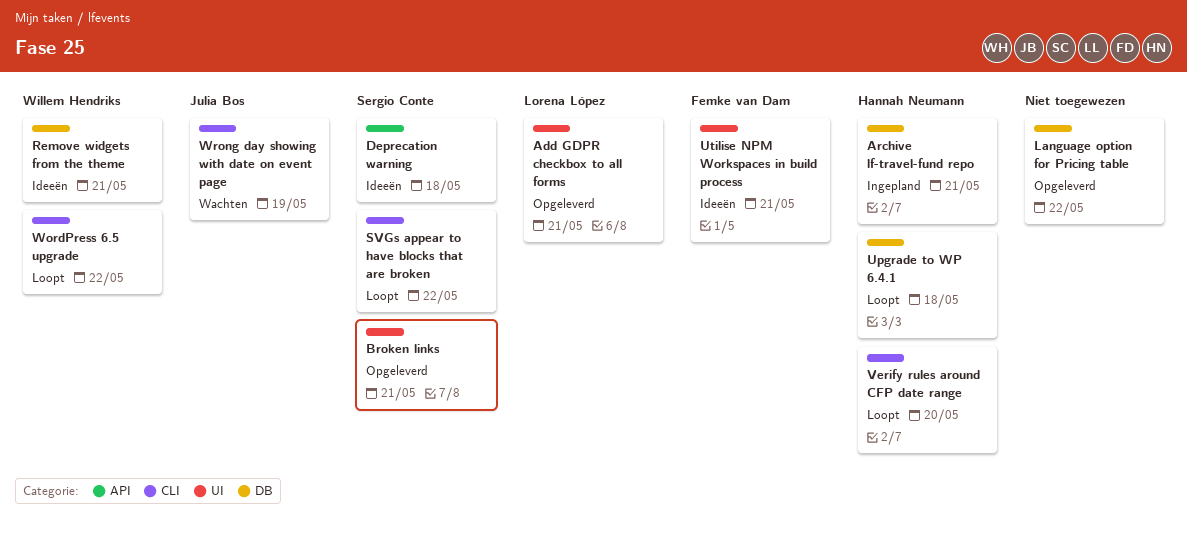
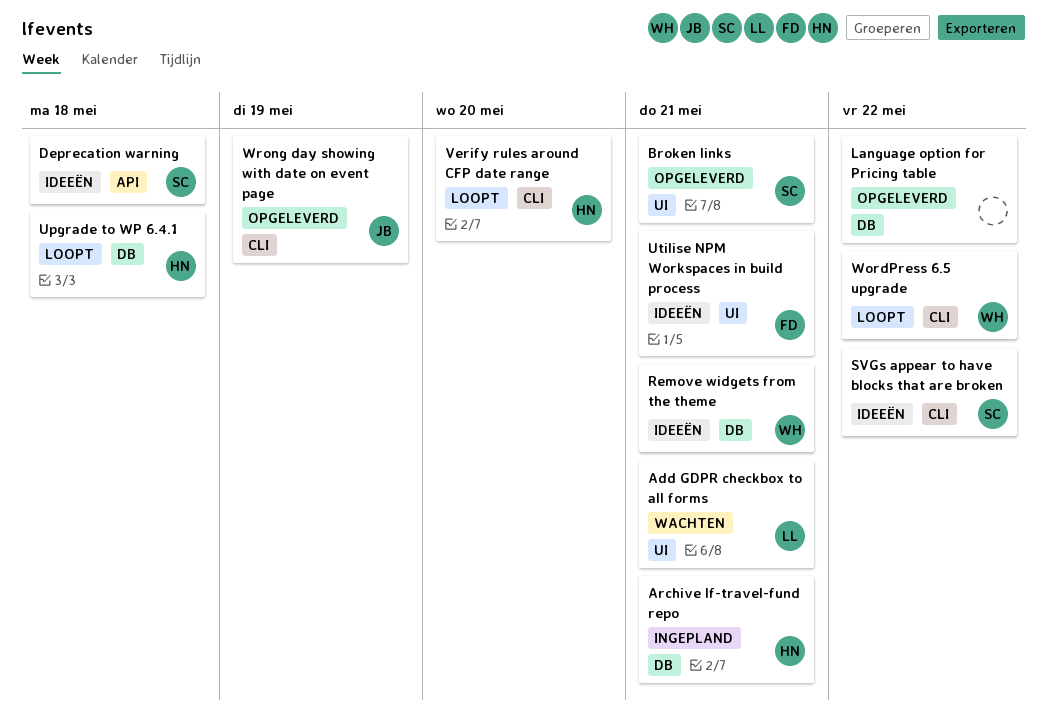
Add GDPR checkbox to all forms, status: Opgeleverd -> Wachten
SVGs appear to have blocks that are broken, status: Loopt -> Ideeën
Wrong day showing with date on event page, status: Wachten -> Opgeleverd

